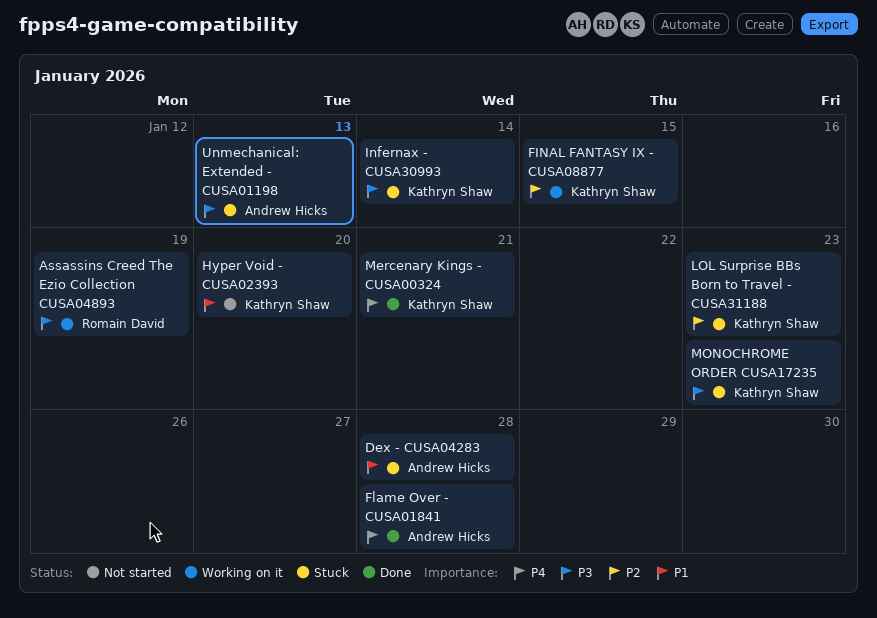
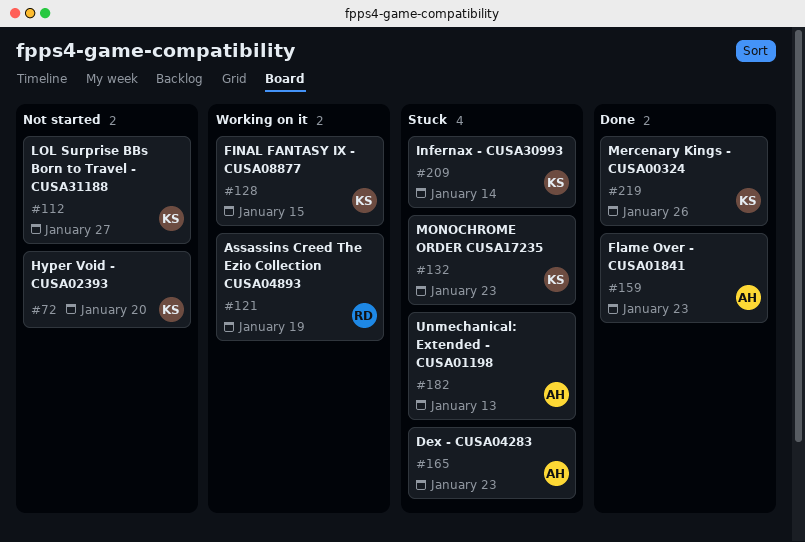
Dex - CUSA04283, due: Jan 28 -> Jan 23
Flame Over - CUSA01841, due: Jan 28 -> Jan 23
LOL Surprise BBs Born to Travel - CUSA31188, status: Stuck -> Not started
LOL Surprise BBs Born to Travel - CUSA31188, due: Jan 23 -> Jan 27
Mercenary Kings - CUSA00324, due: Jan 21 -> Jan 26

